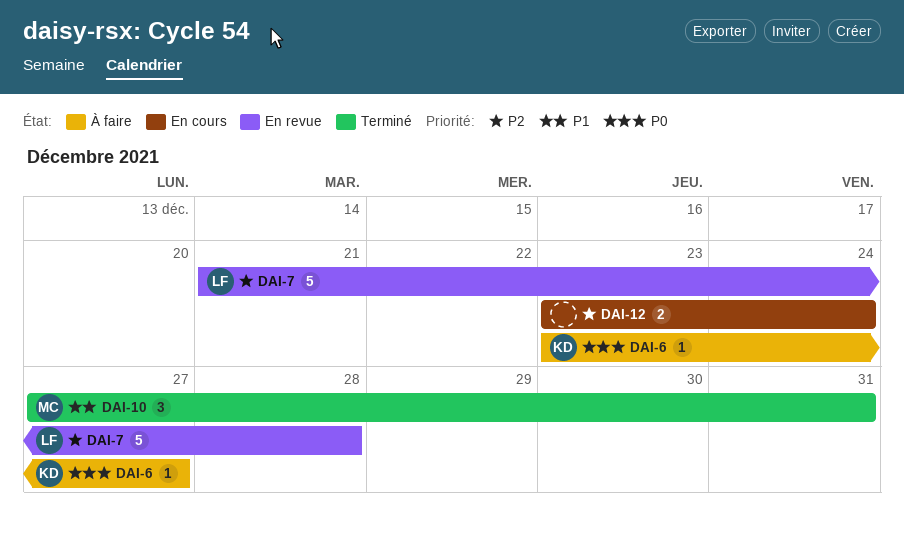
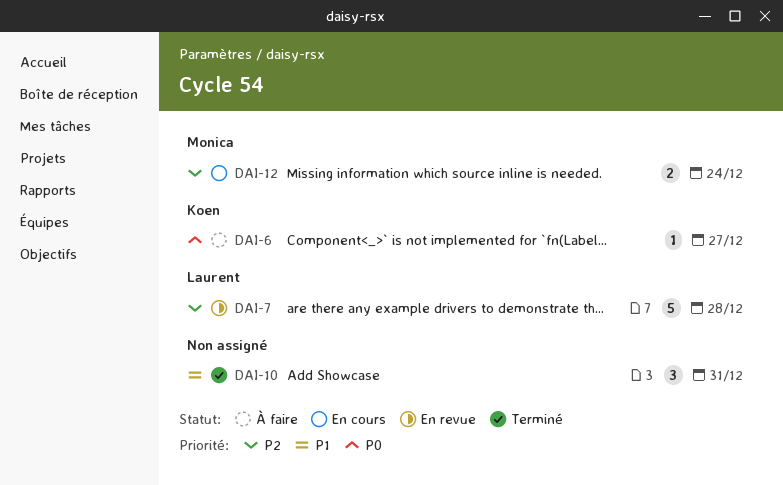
DAI-10, owner: Monica -> none
DAI-12, owner: none -> Monica

